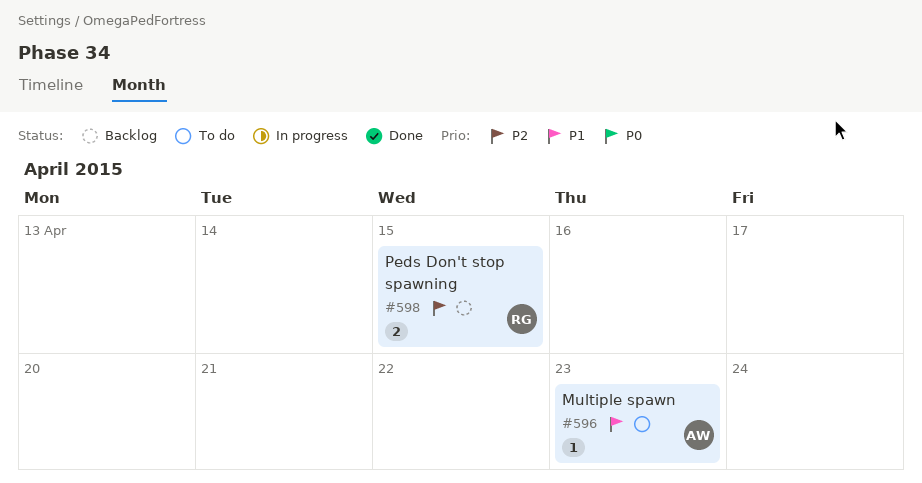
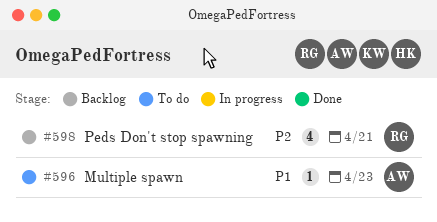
#598, estimate: 2 -> 4
#598, due: Apr 15 -> Apr 21

